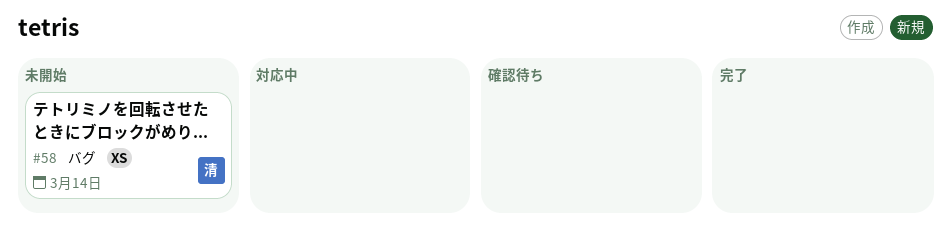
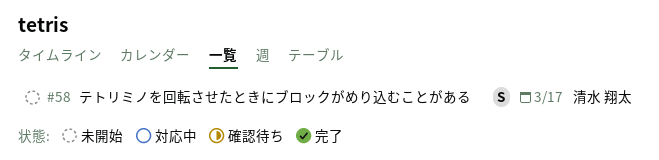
#58, estimate: XS -> S
#58, due: Mar 14 -> Mar 17

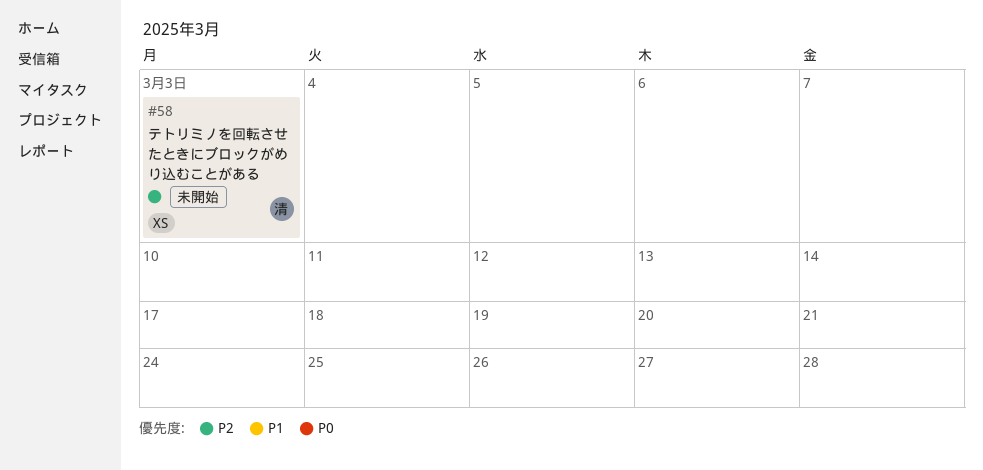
#58, estimate: S -> XS
#58, due: Mar 17 -> Mar 3

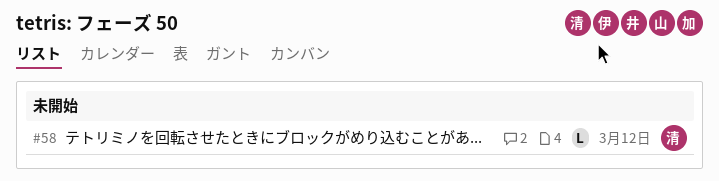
#58, estimate: XS -> L
#58, due: Mar 3 -> Mar 12

